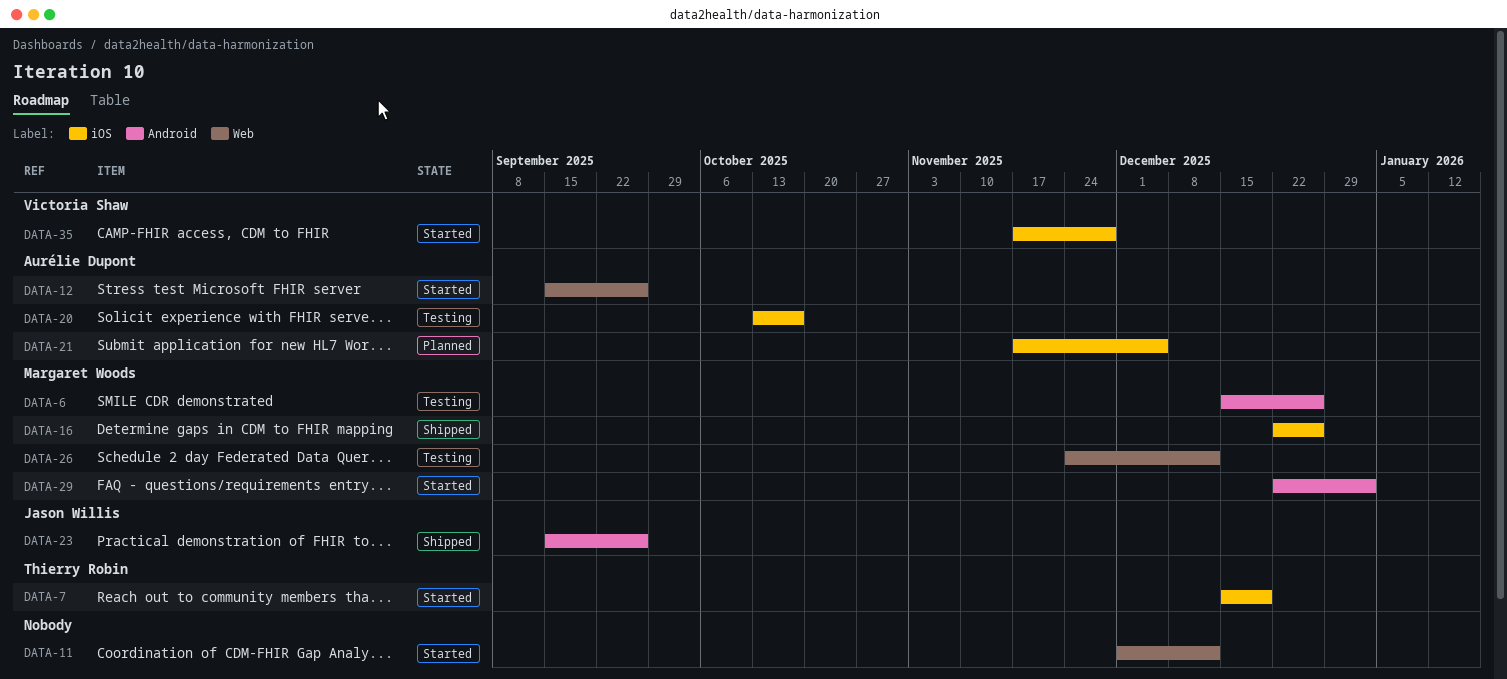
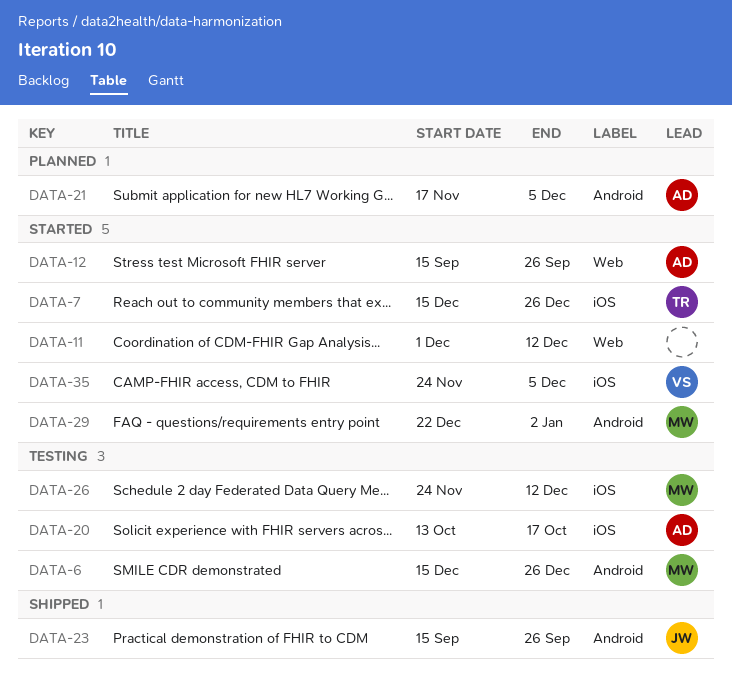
DATA-7, due: Dec 19 -> Dec 26
DATA-16: present -> none
DATA-21, label: iOS -> Android
DATA-26, label: Web -> iOS
DATA-35, start: Nov 17 -> Nov 24
DATA-35, due: Nov 28 -> Dec 5

